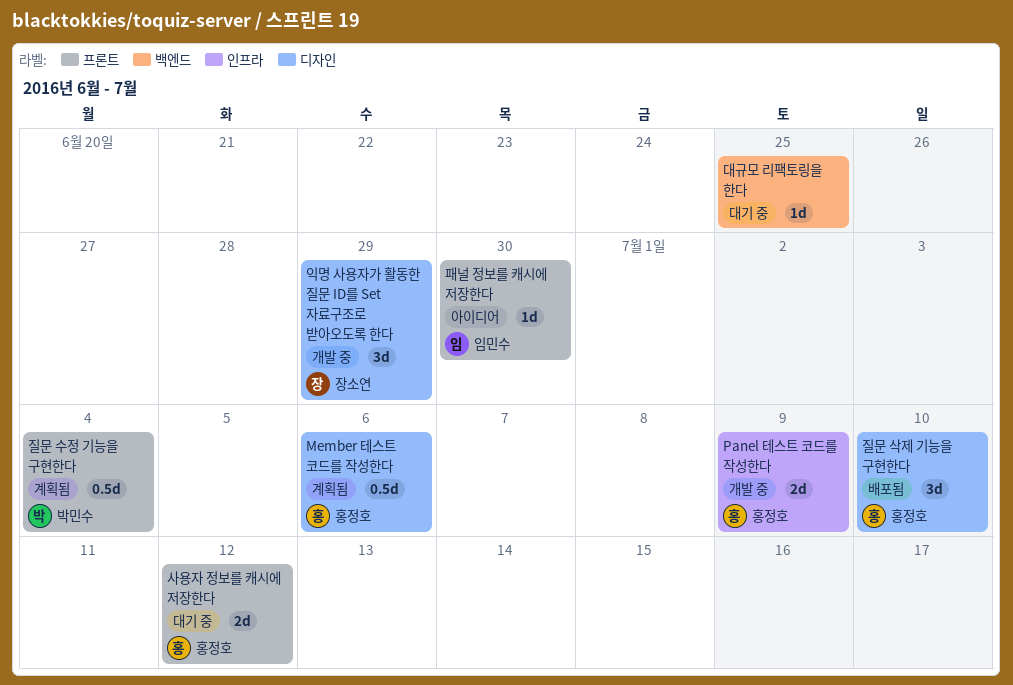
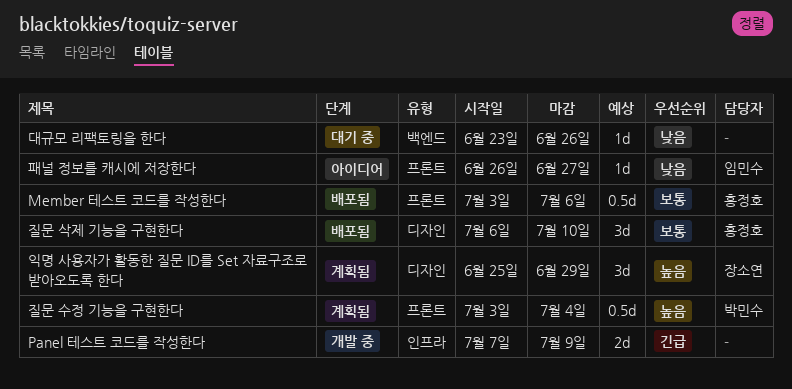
Member 테스트 코드를 작성한다, status: 계획됨 -> 배포됨
Member 테스트 코드를 작성한다, label: 디자인 -> 프론트
Panel 테스트 코드를 작성한다, owner: 홍정호 -> none
대규모 리팩토링을 한다, due: Jun 25 -> Jun 26
사용자 정보를 캐시에 저장한다: present -> none
익명 사용자가 활동한 질문 ID를 Set 자료구조로 받아오도록 한다, status: 개발 중 -> 계획됨
패널 정보를 캐시에 저장한다, due: Jun 30 -> Jun 27

